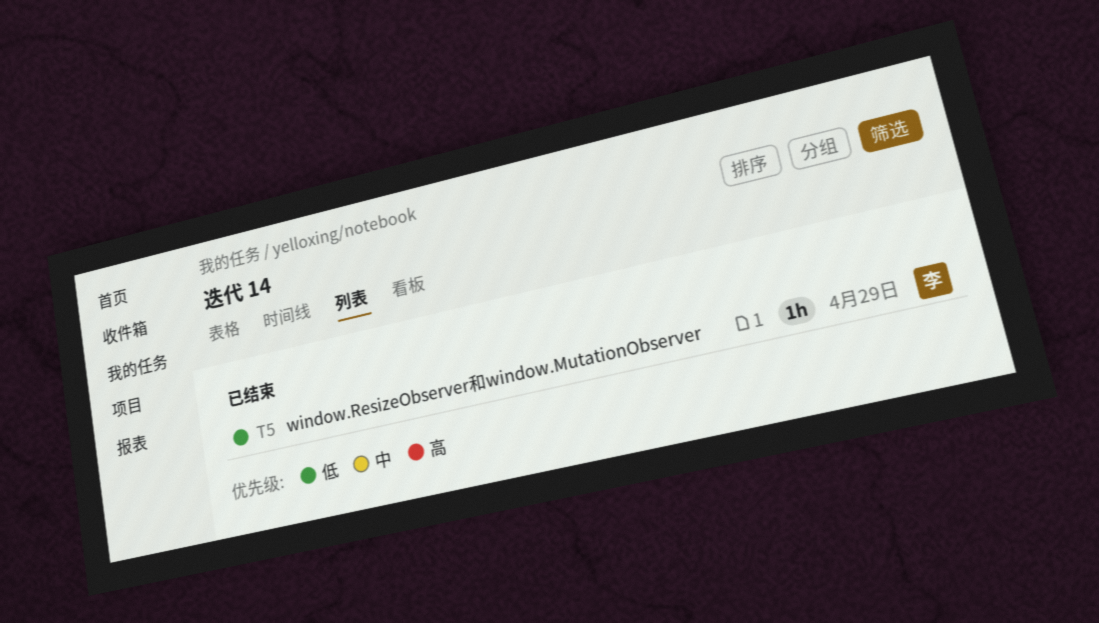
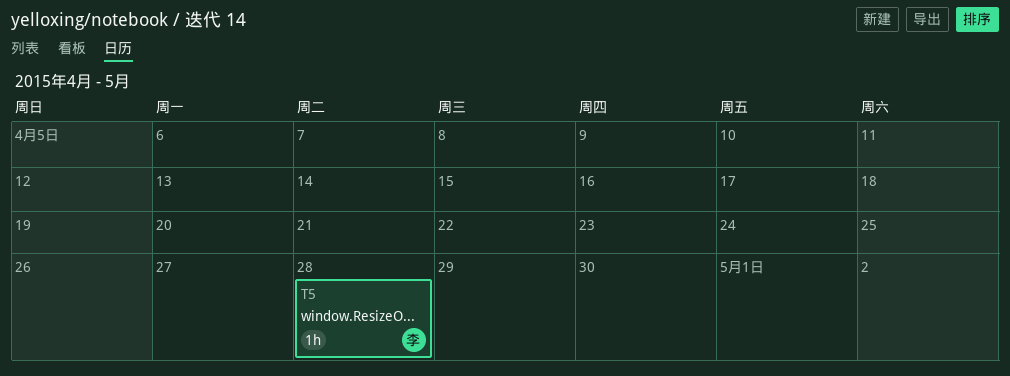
T5, due: Apr 29 -> Apr 28

